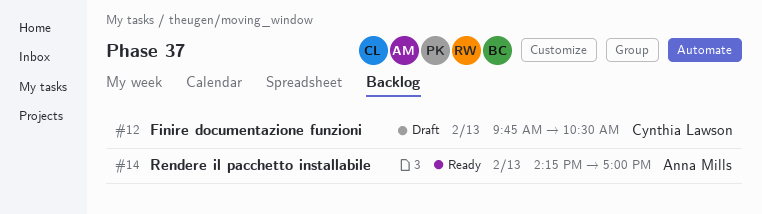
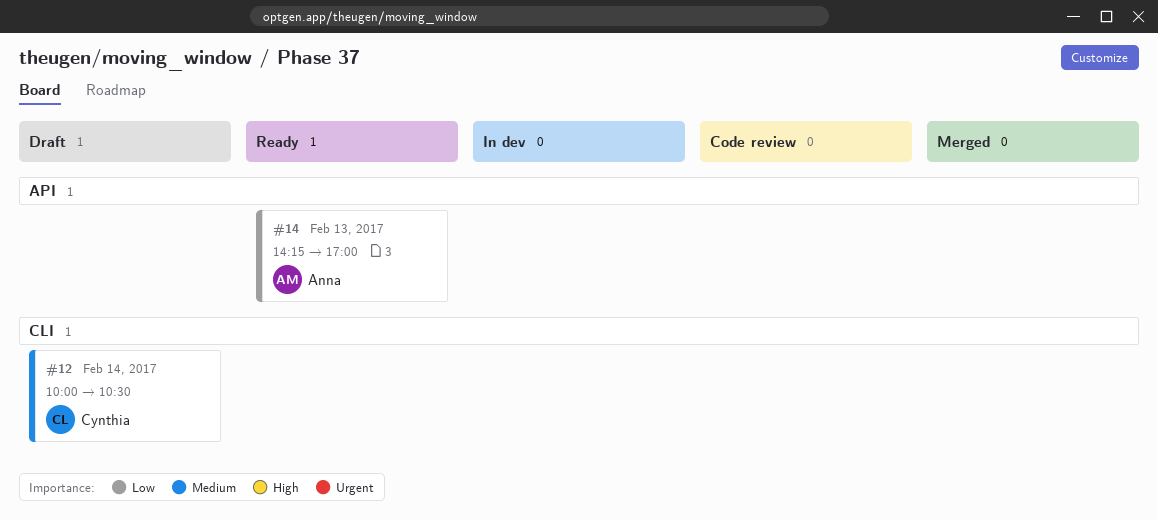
#12, day: Feb 13 -> Feb 14
#12, begins: 09:45 -> 10:00

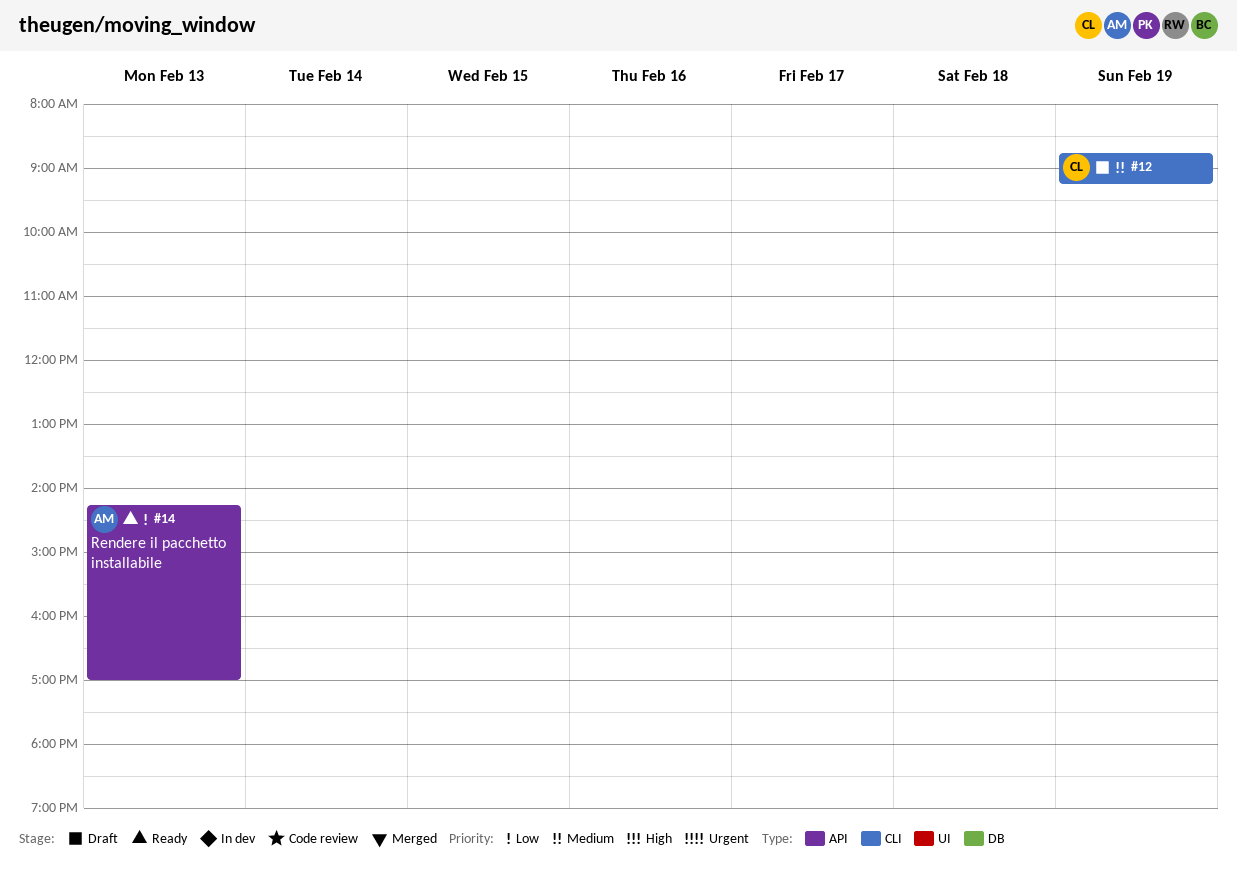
#12, day: Feb 14 -> Feb 19
#12, begins: 10:00 -> 08:45
#12, ends: 10:30 -> 09:15

